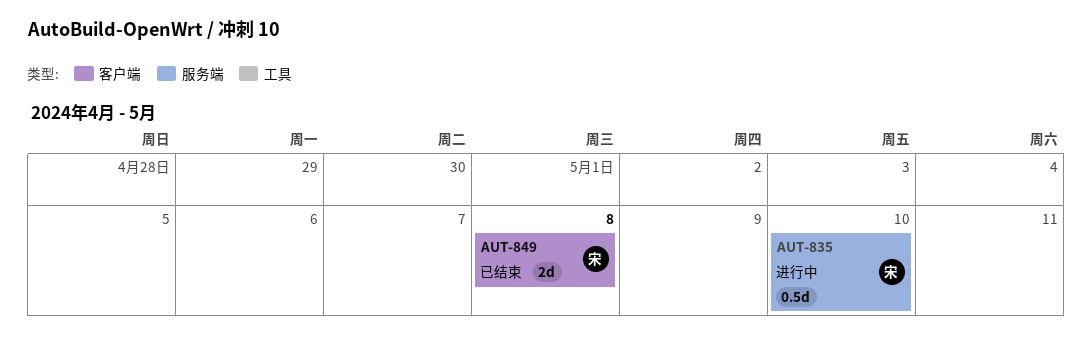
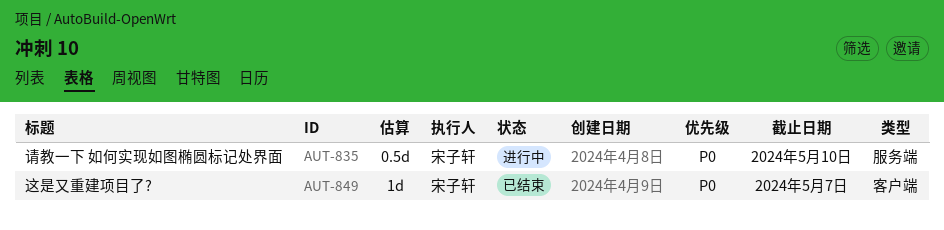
AUT-849, estimate: 2d -> 1d
AUT-849, due: May 8 -> May 7

